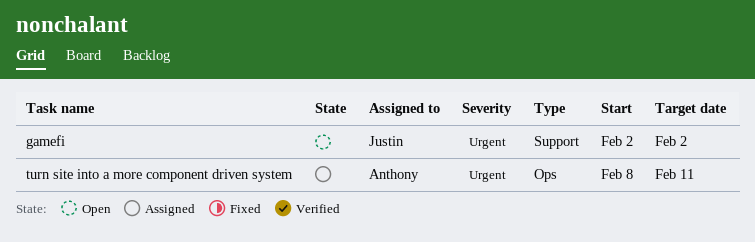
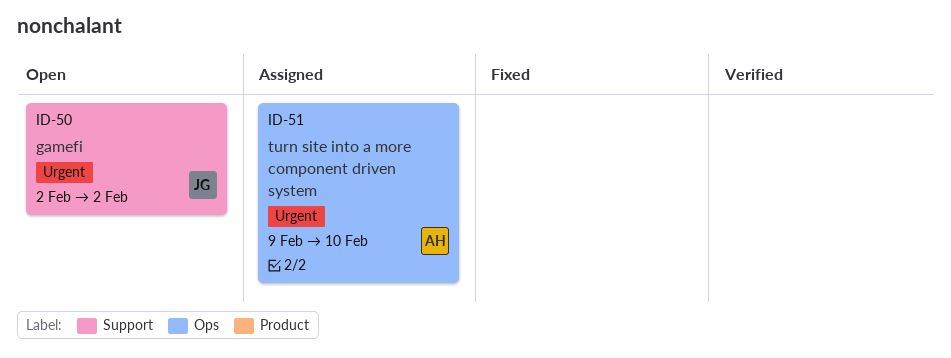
turn site into a more component driven system, start: Feb 8 -> Feb 9
turn site into a more component driven system, due: Feb 11 -> Feb 10

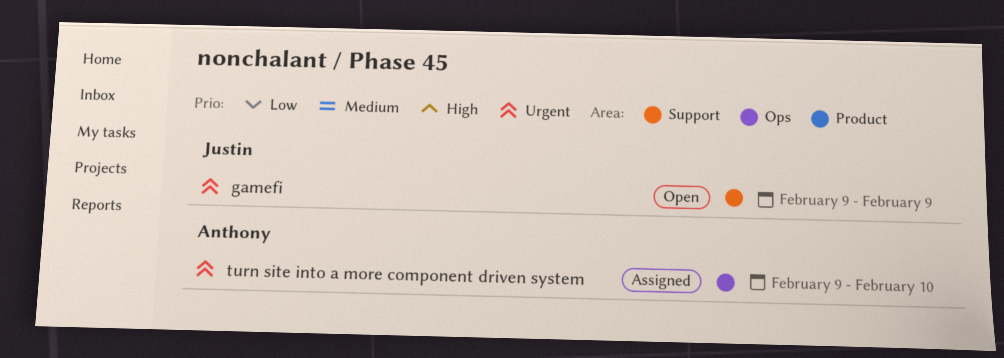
gamefi, start: Feb 2 -> Feb 9
gamefi, due: Feb 2 -> Feb 9

